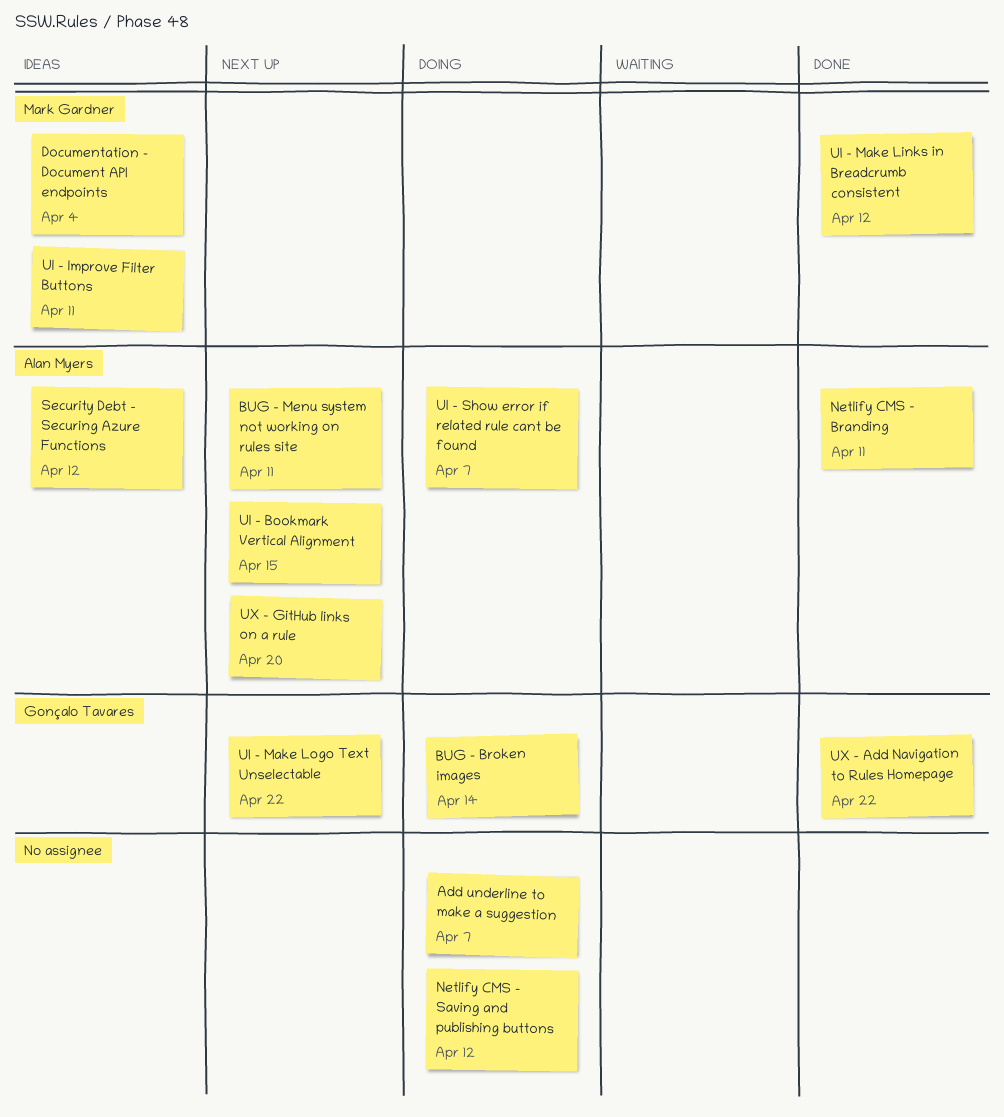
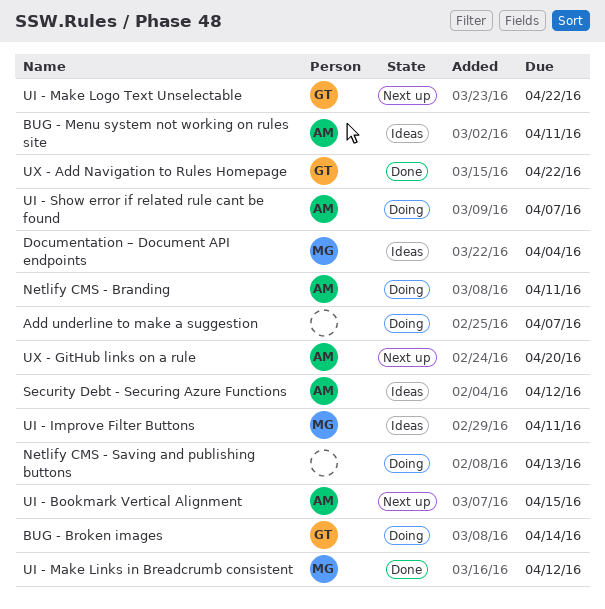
BUG - Menu system not working on rules site, status: Next up -> Ideas
Netlify CMS - Branding, status: Done -> Doing
Netlify CMS - Saving and publishing buttons, due: Apr 12 -> Apr 13

